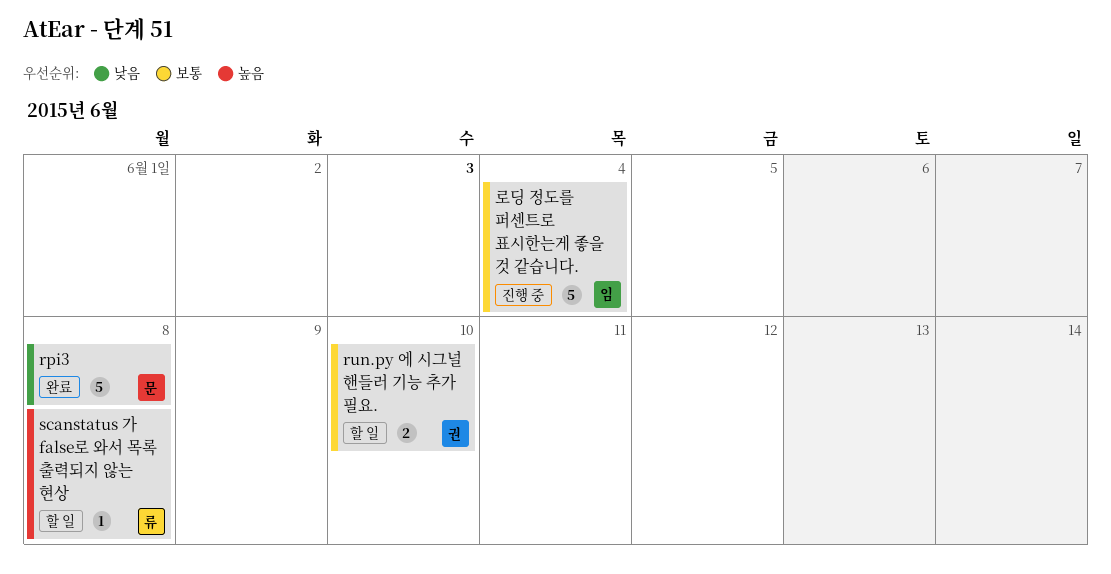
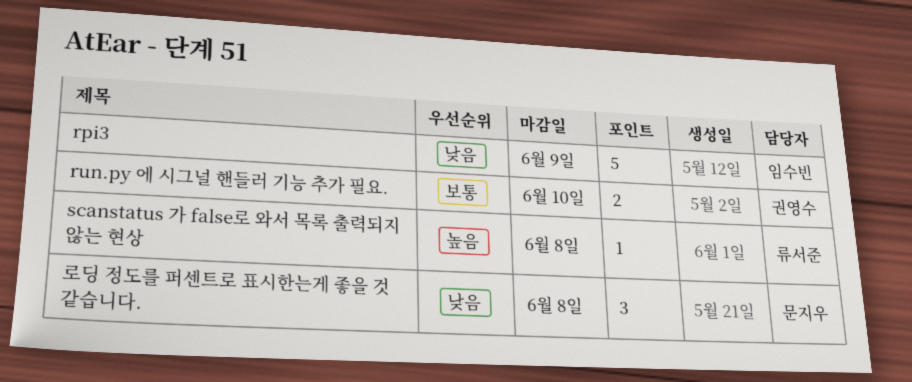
rpi3, owner: 문지우 -> 임수빈
rpi3, due: Jun 8 -> Jun 9
로딩 정도를 퍼센트로 표시한는게 좋을 것 같습니다., owner: 임수빈 -> 문지우
로딩 정도를 퍼센트로 표시한는게 좋을 것 같습니다., priority: 보통 -> 낮음
로딩 정도를 퍼센트로 표시한는게 좋을 것 같습니다., estimate: 5 -> 3
로딩 정도를 퍼센트로 표시한는게 좋을 것 같습니다., due: Jun 4 -> Jun 8

